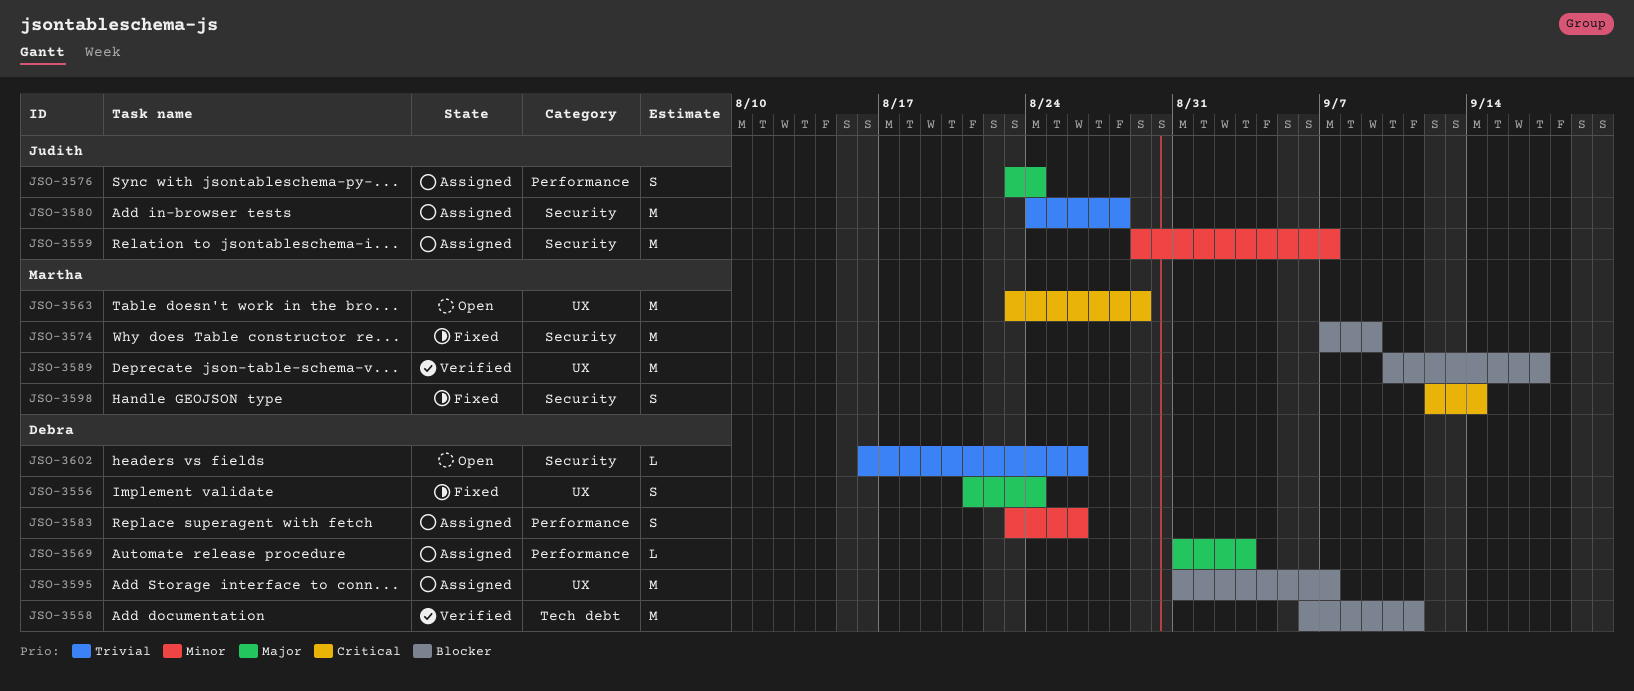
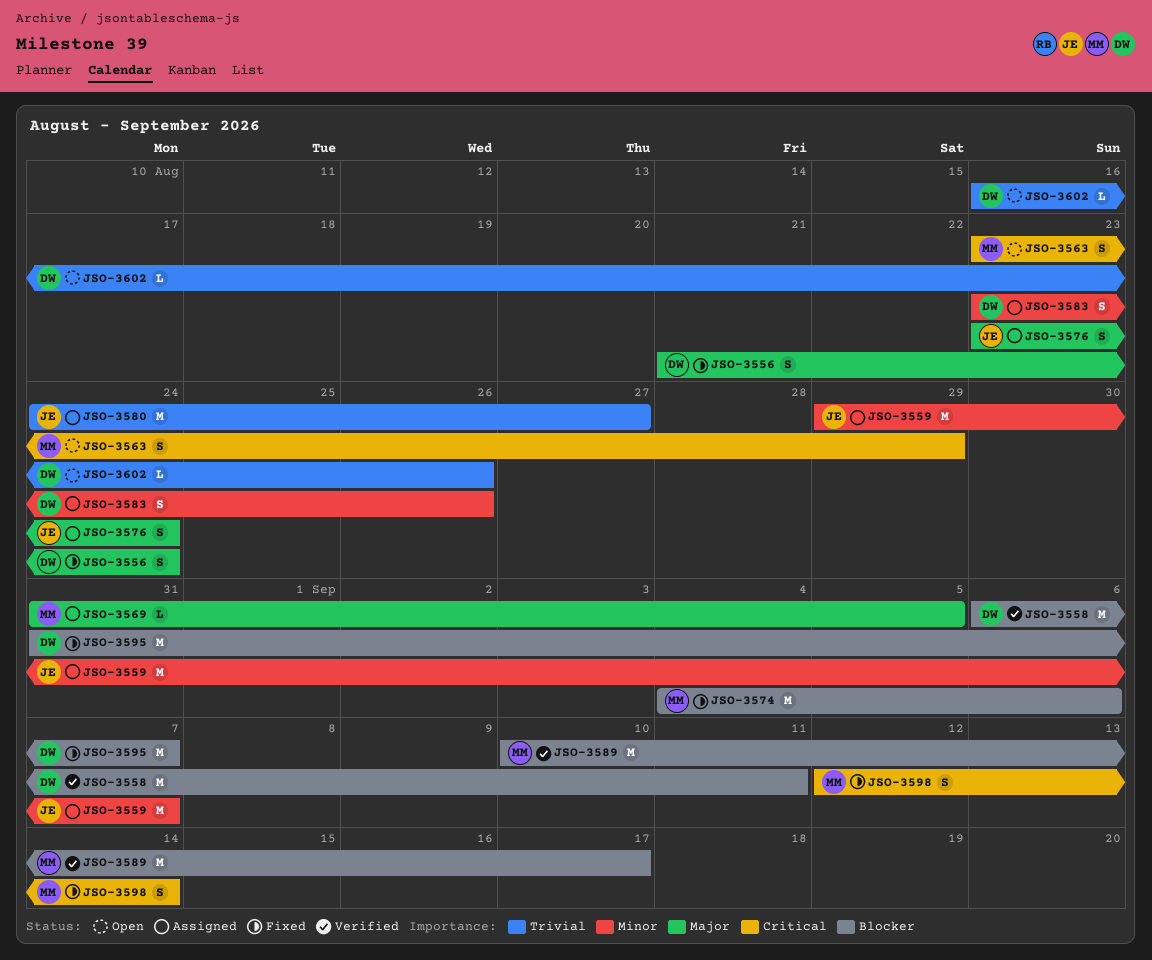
JSO-3563, estimate: M -> S
JSO-3569, owner: Debra -> Martha
JSO-3569, due: Sep 3 -> Sep 5
JSO-3574, start: Sep 7 -> Sep 4
JSO-3574, due: Sep 9 -> Sep 6
JSO-3580, due: Aug 28 -> Aug 27
JSO-3595, status: Assigned -> Fixed

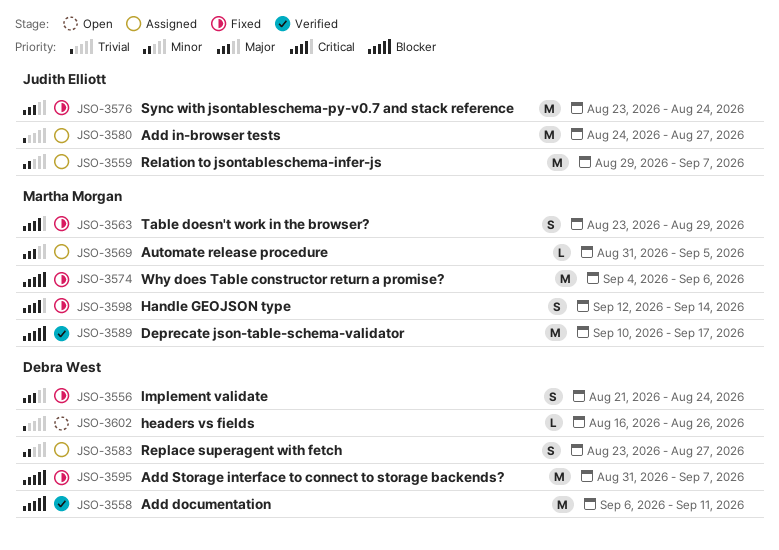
JSO-3563, status: Open -> Fixed
JSO-3576, status: Assigned -> Fixed
JSO-3576, estimate: S -> M
JSO-3583, due: Aug 26 -> Aug 27

